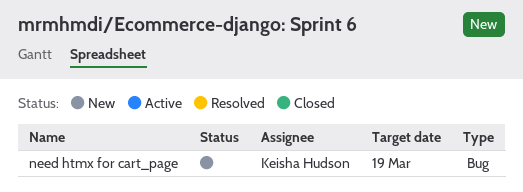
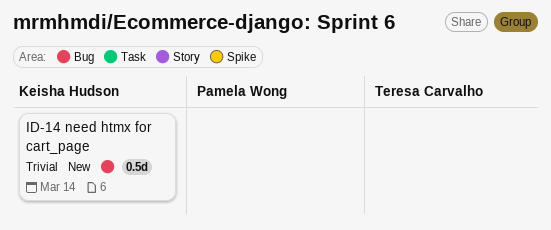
need htmx for cart_page, due: Mar 19 -> Mar 14

